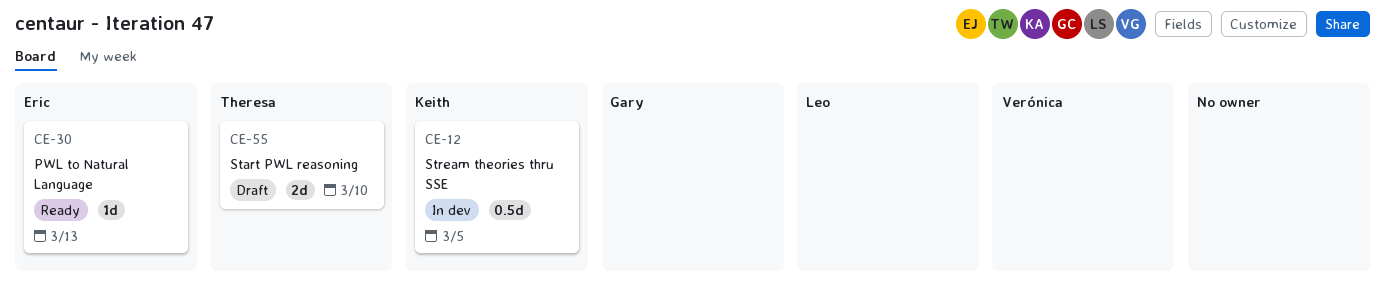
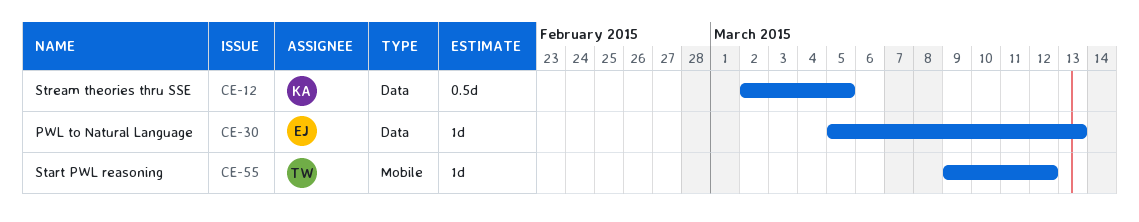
CE-55, estimate: 2d -> 1d
CE-55, due: Mar 10 -> Mar 12

